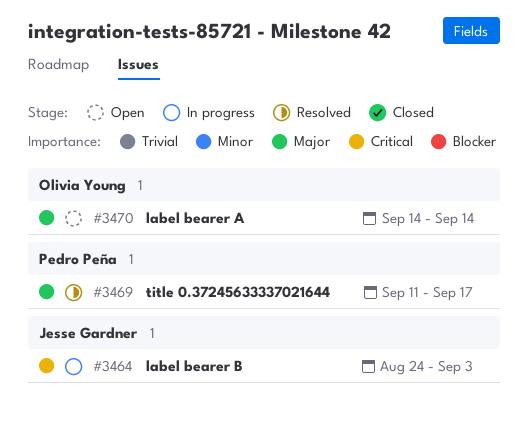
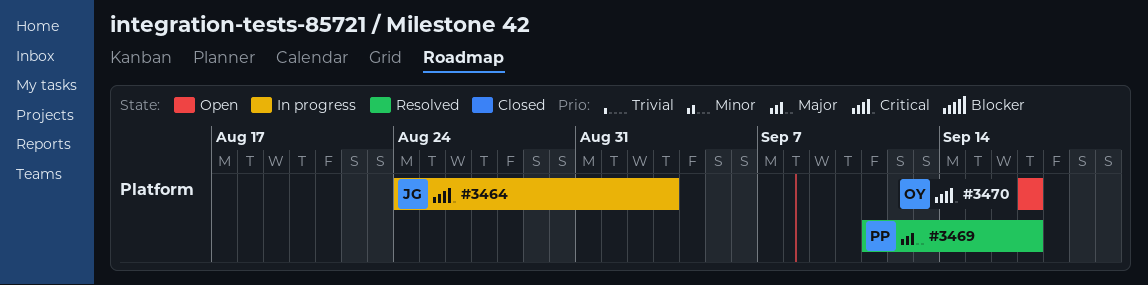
#3470, priority: Major -> Critical
#3470, start: Sep 14 -> Sep 17
#3470, due: Sep 14 -> Sep 17

